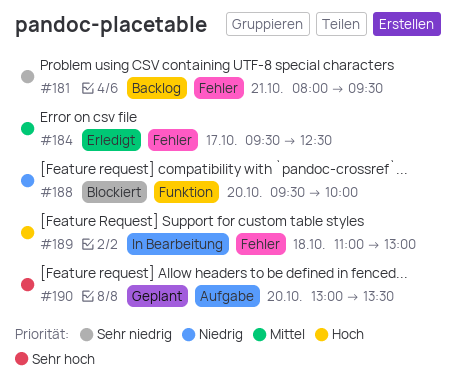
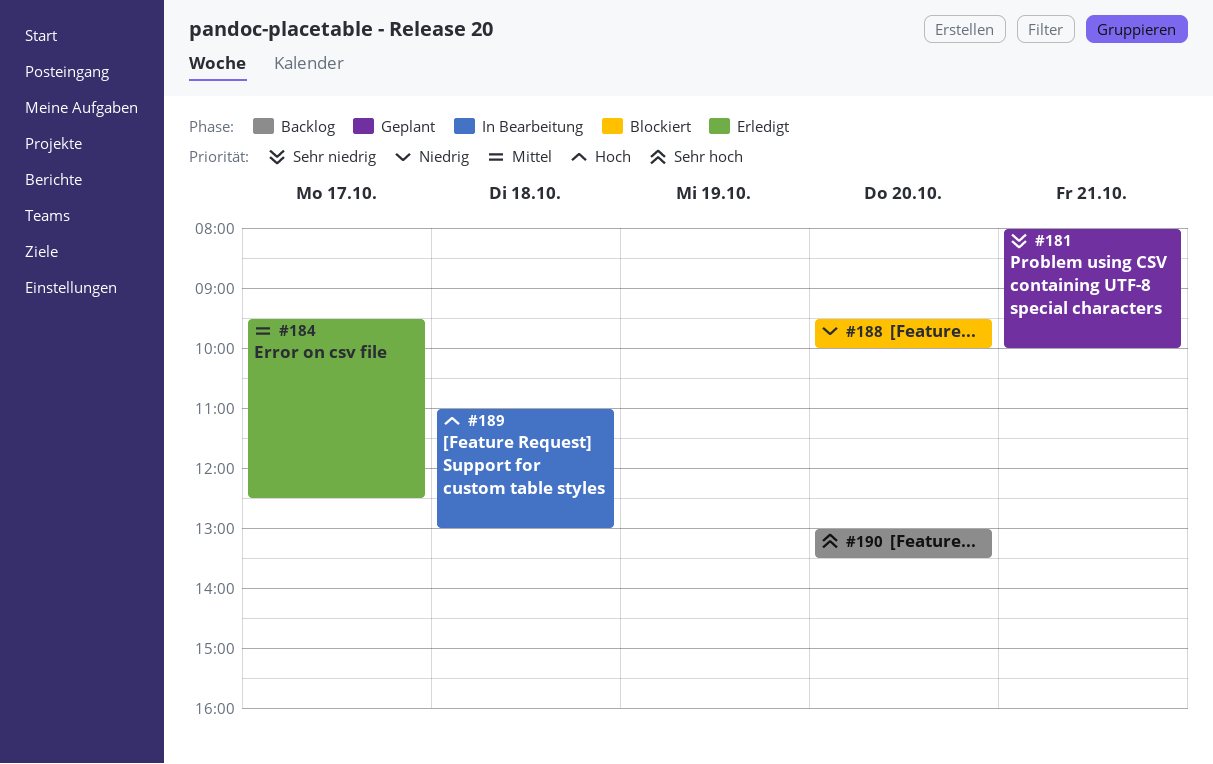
#181, status: Backlog -> Geplant
#181, ends: 09:30 -> 10:00
#190, status: Geplant -> Backlog

